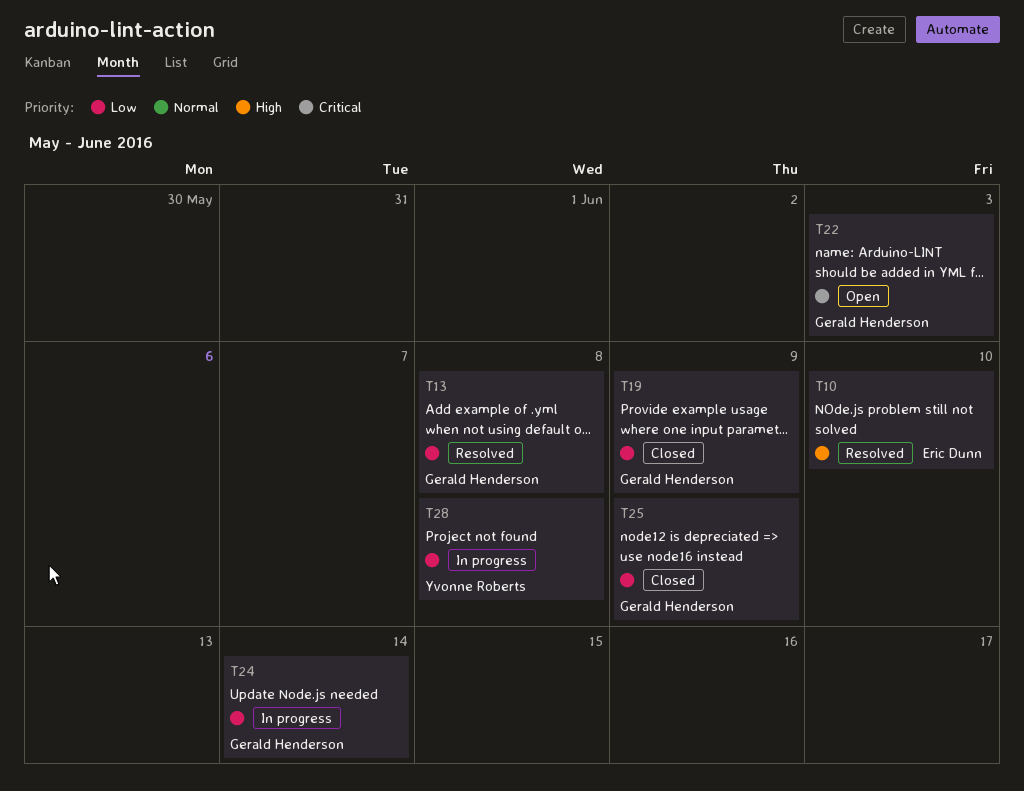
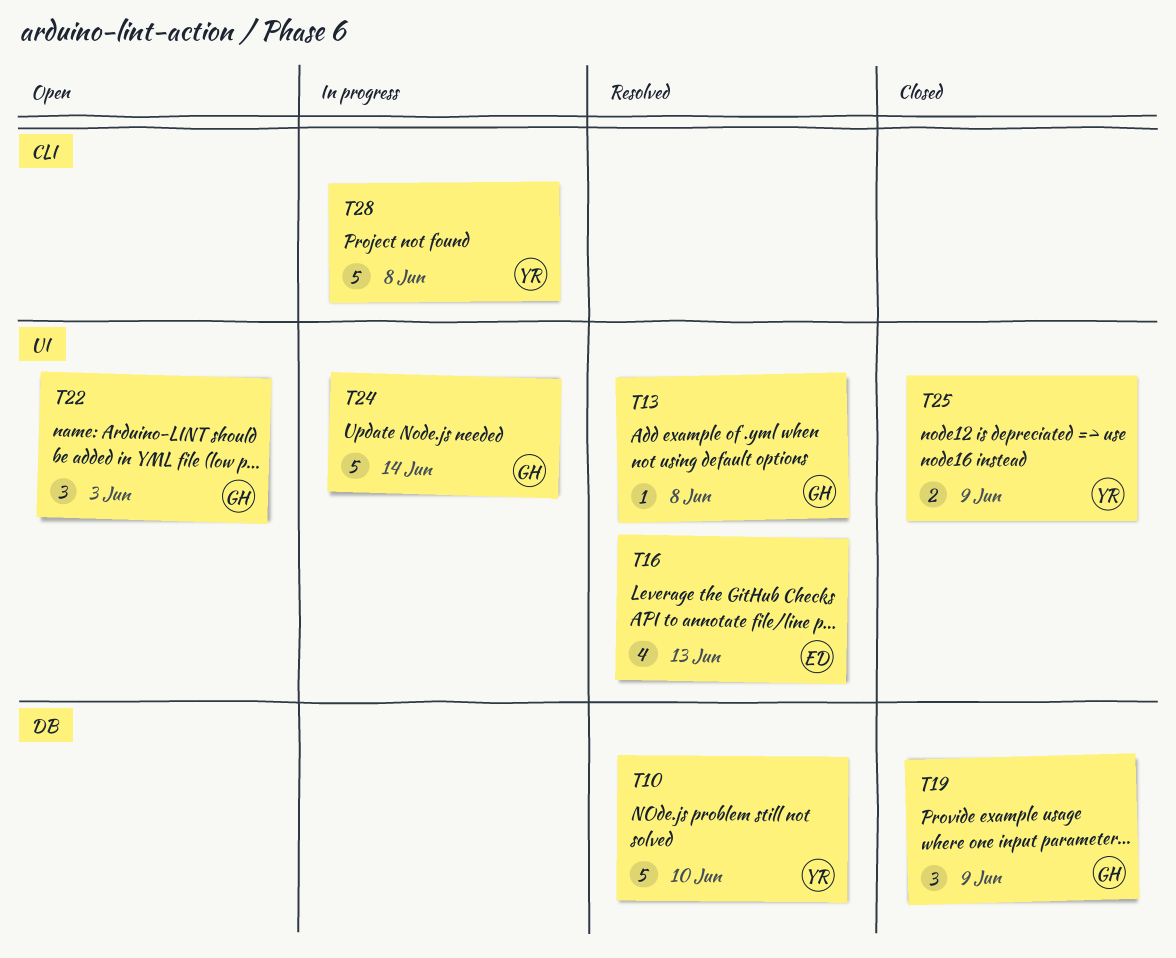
T10, owner: Eric Dunn -> Yvonne Roberts
T16: none -> present
T25, owner: Gerald Henderson -> Yvonne Roberts

